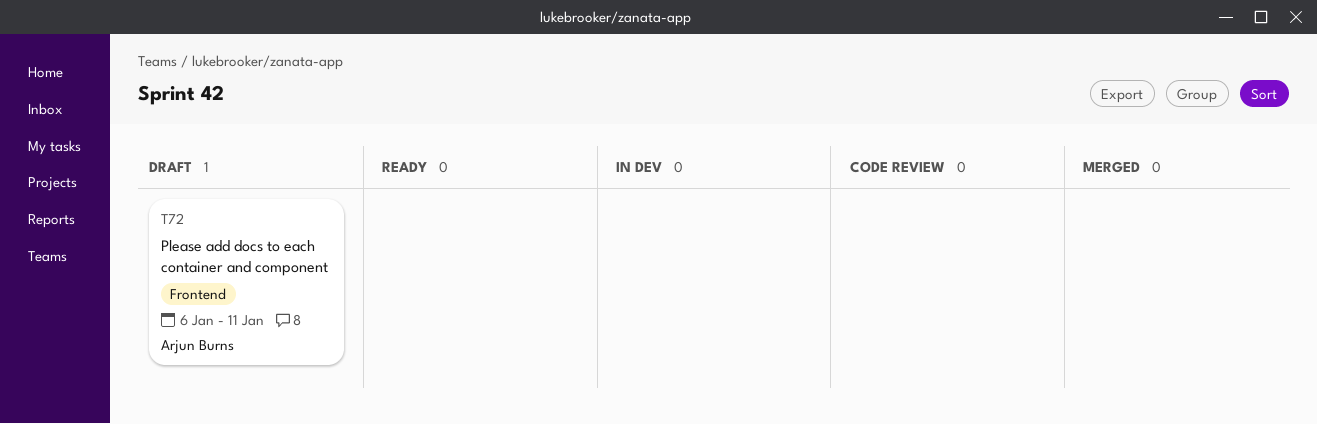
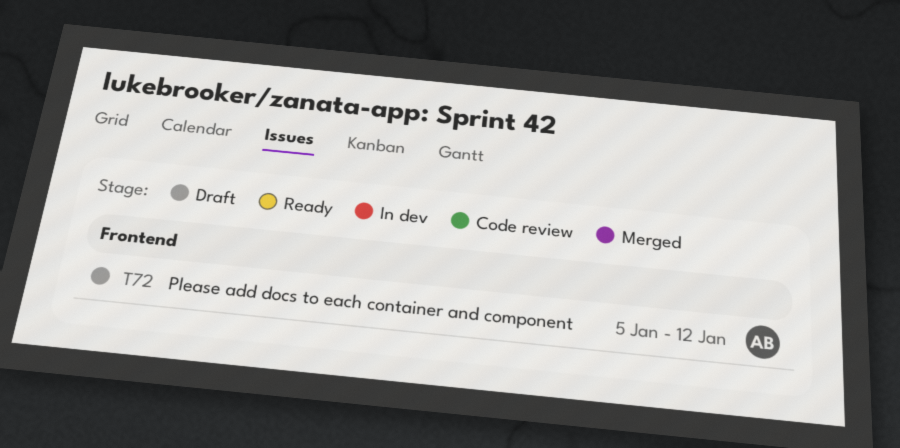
T72, start: Jan 6 -> Jan 5
T72, due: Jan 11 -> Jan 12

